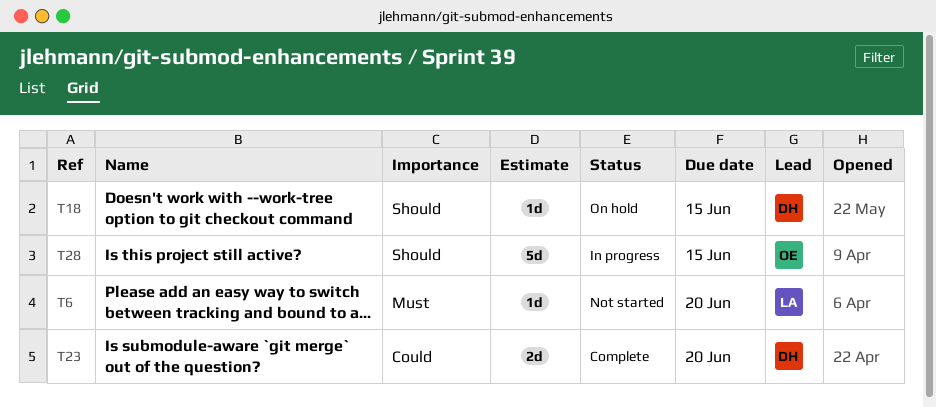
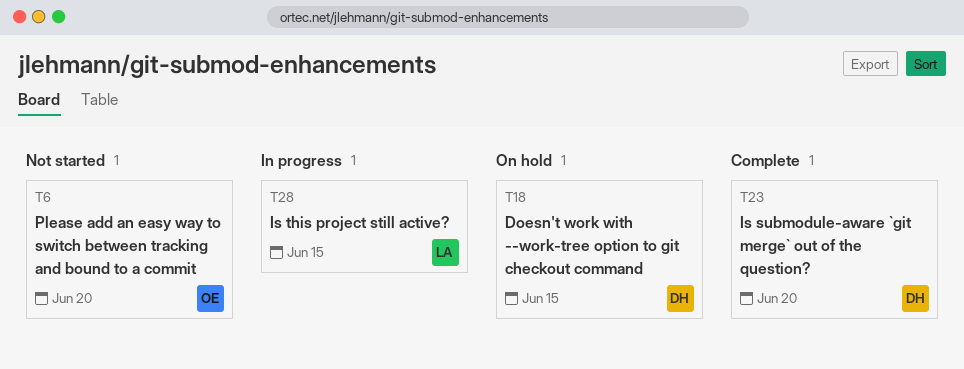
T6, owner: LA -> OE
T28, owner: OE -> LA

